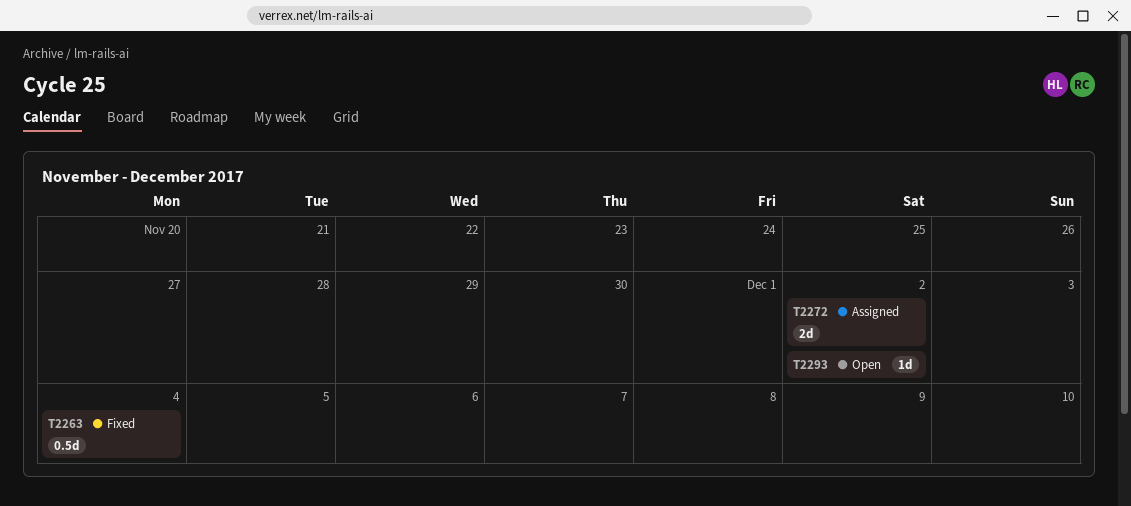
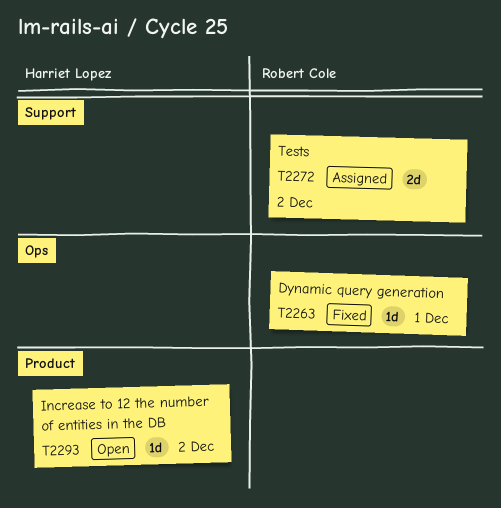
T2263, estimate: 0.5d -> 1d
T2263, due: Dec 4 -> Dec 1

